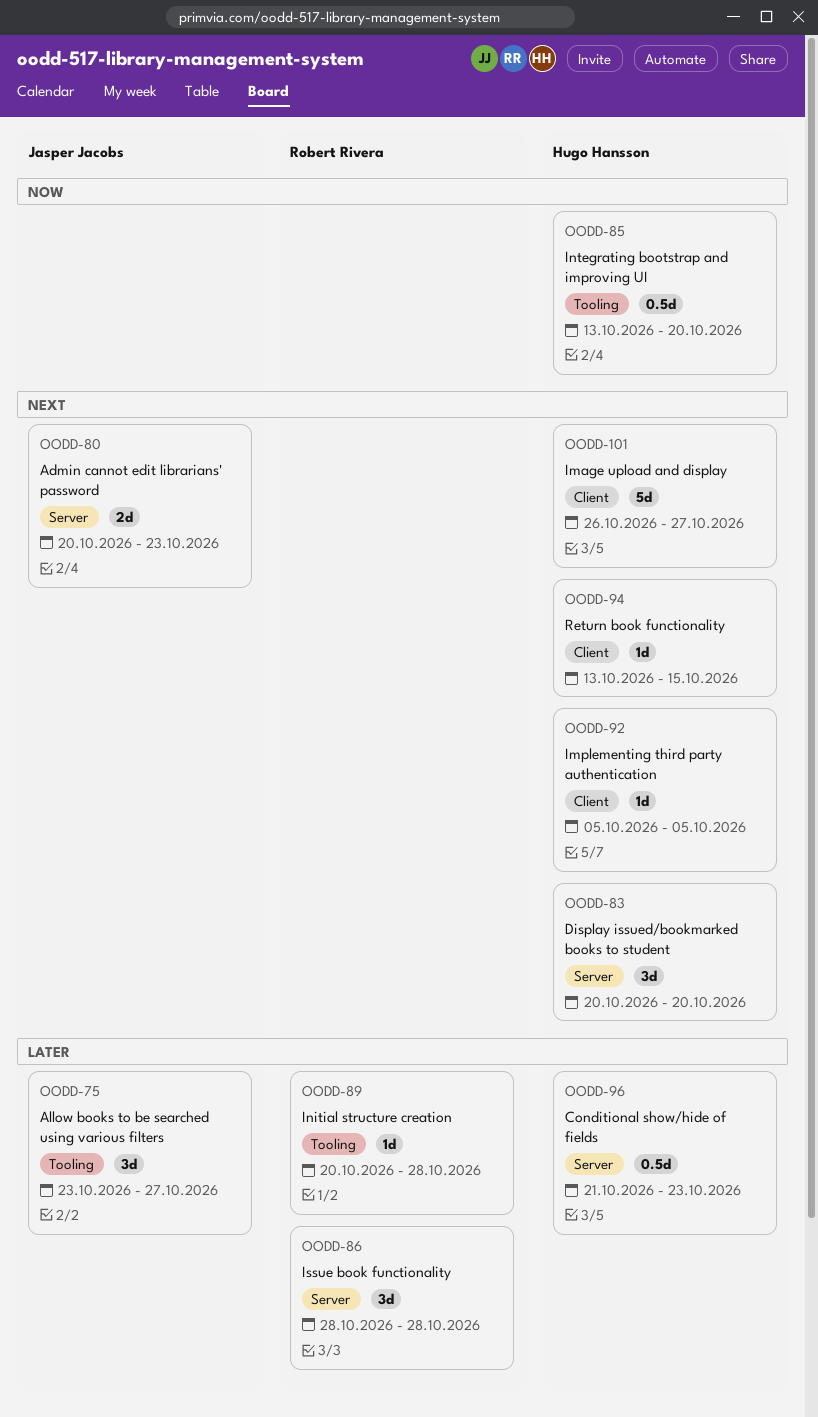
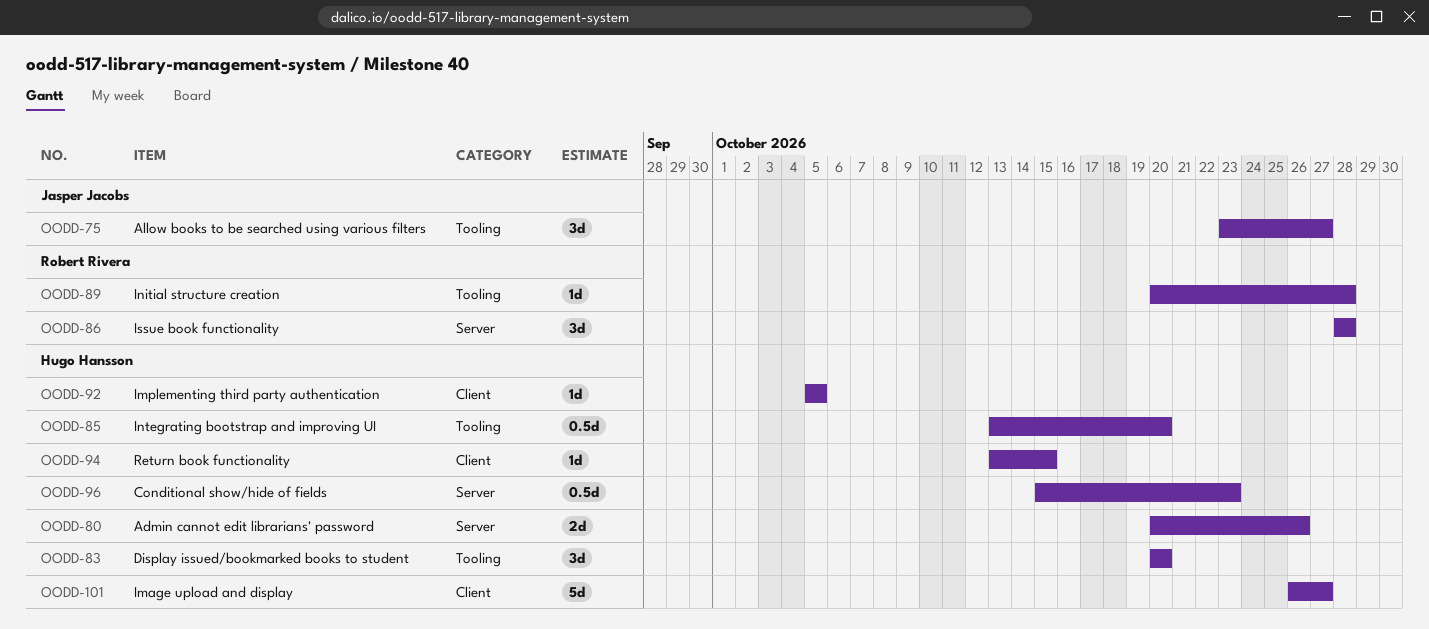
OODD-80, owner: Jasper Jacobs -> Hugo Hansson
OODD-80, due: Oct 23 -> Oct 26
OODD-83, label: Server -> Tooling
OODD-96, start: Oct 21 -> Oct 15

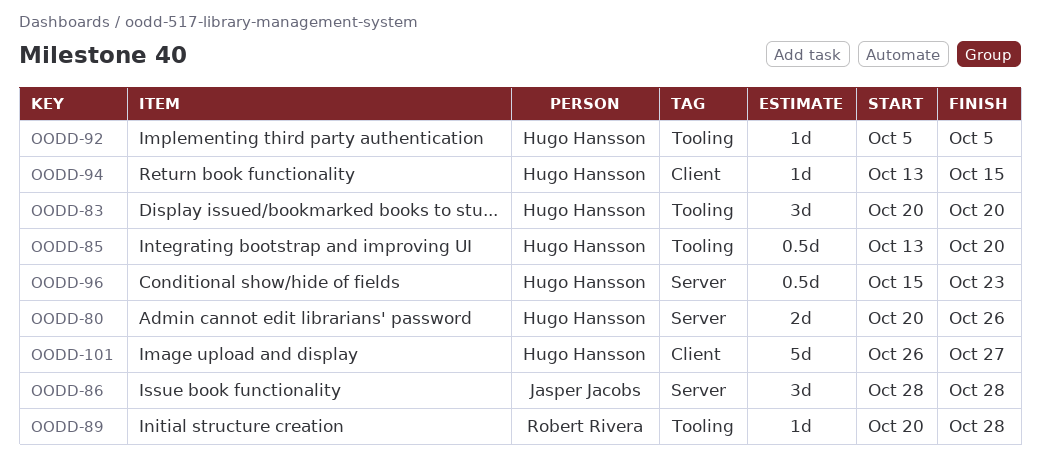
OODD-75: present -> none
OODD-86, owner: Robert Rivera -> Jasper Jacobs
OODD-92, label: Client -> Tooling

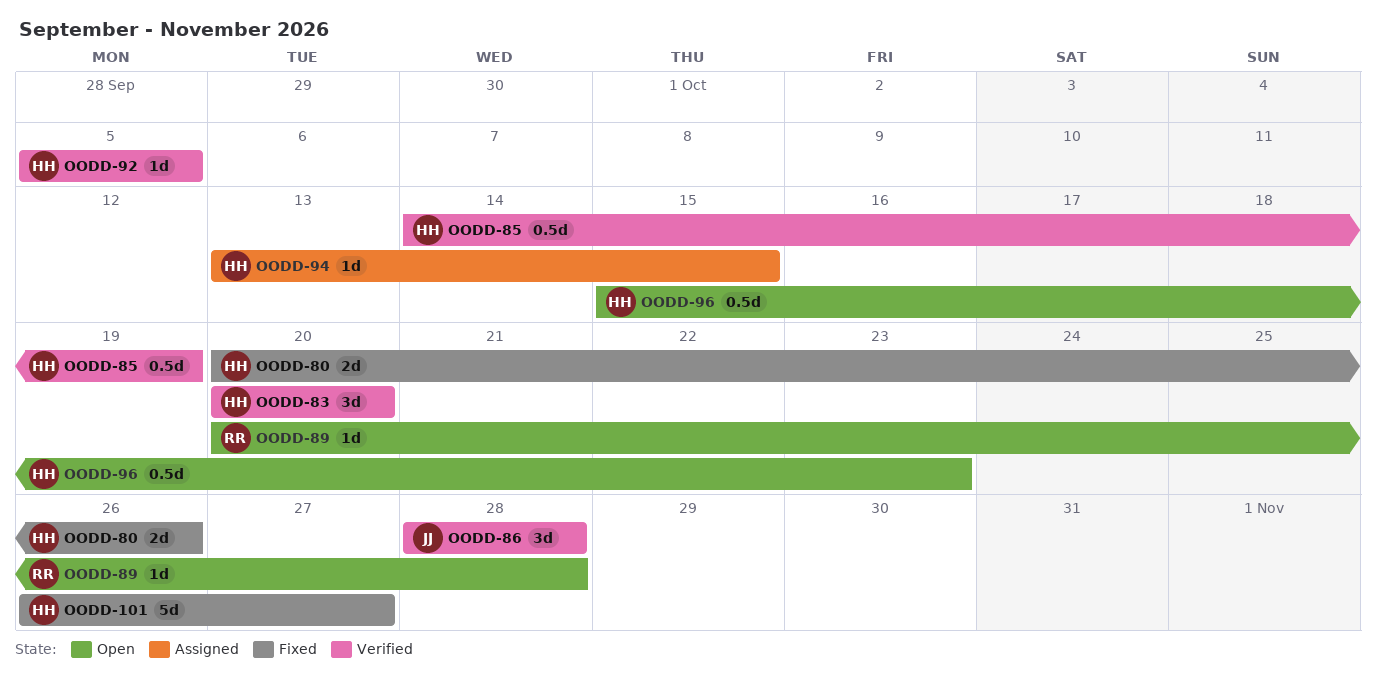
OODD-85, start: Oct 13 -> Oct 14
OODD-85, due: Oct 20 -> Oct 19

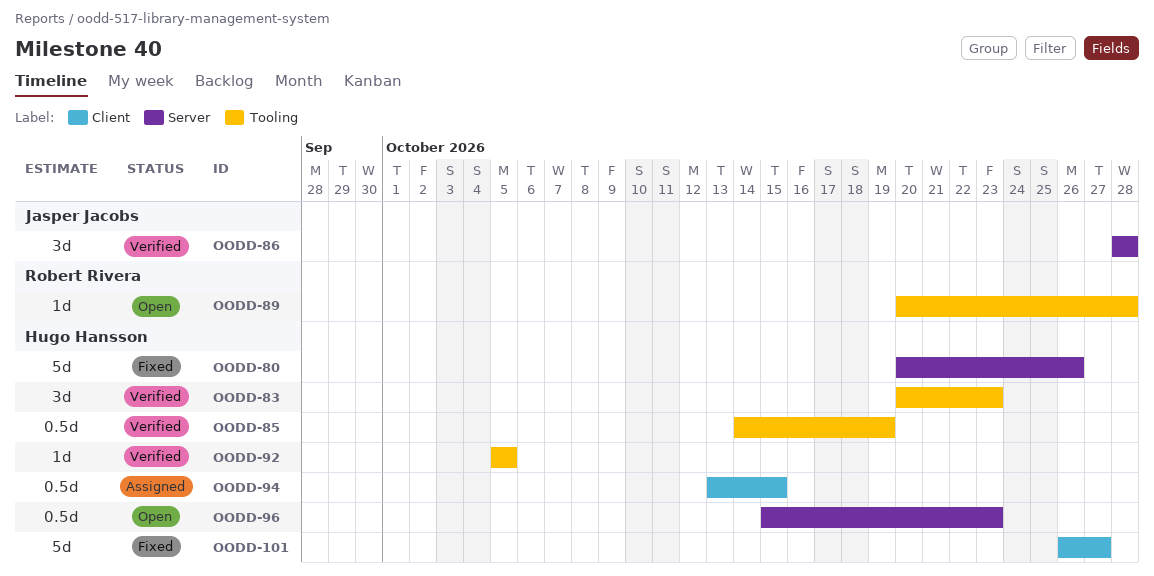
OODD-80, estimate: 2d -> 5d
OODD-83, due: Oct 20 -> Oct 23
OODD-94, estimate: 1d -> 0.5d

